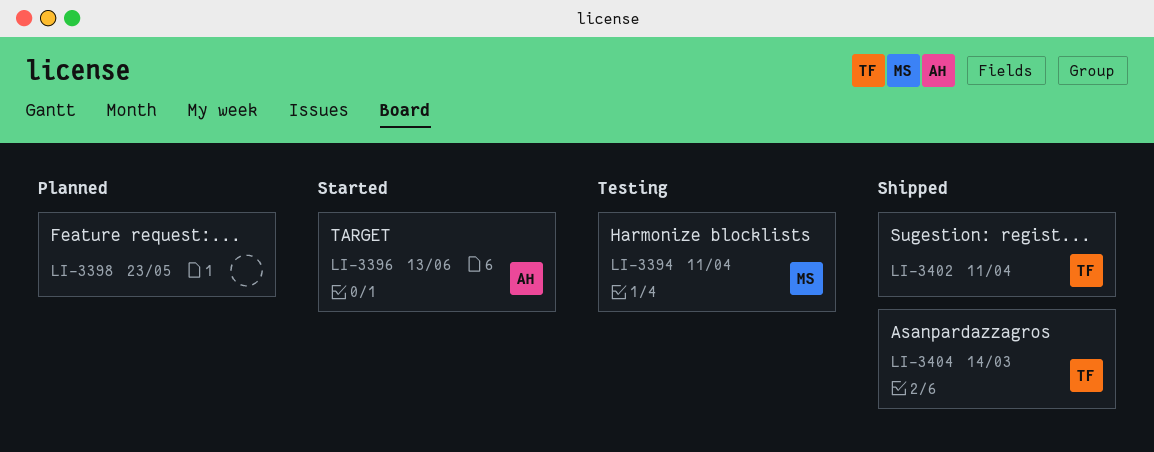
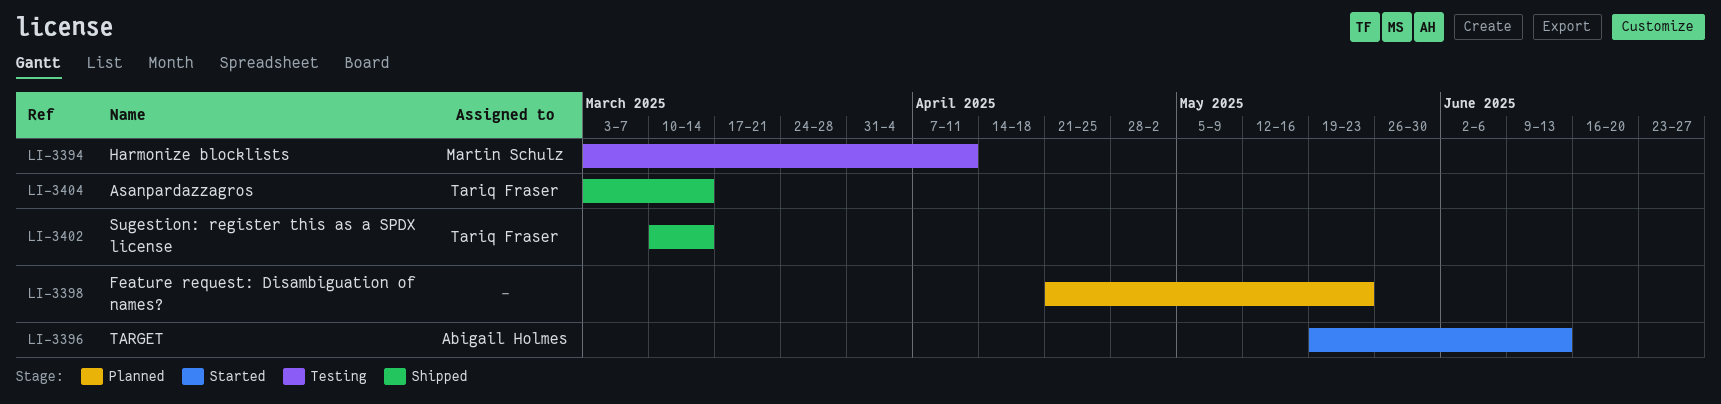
LI-3402, due: Apr 11 -> Mar 14

